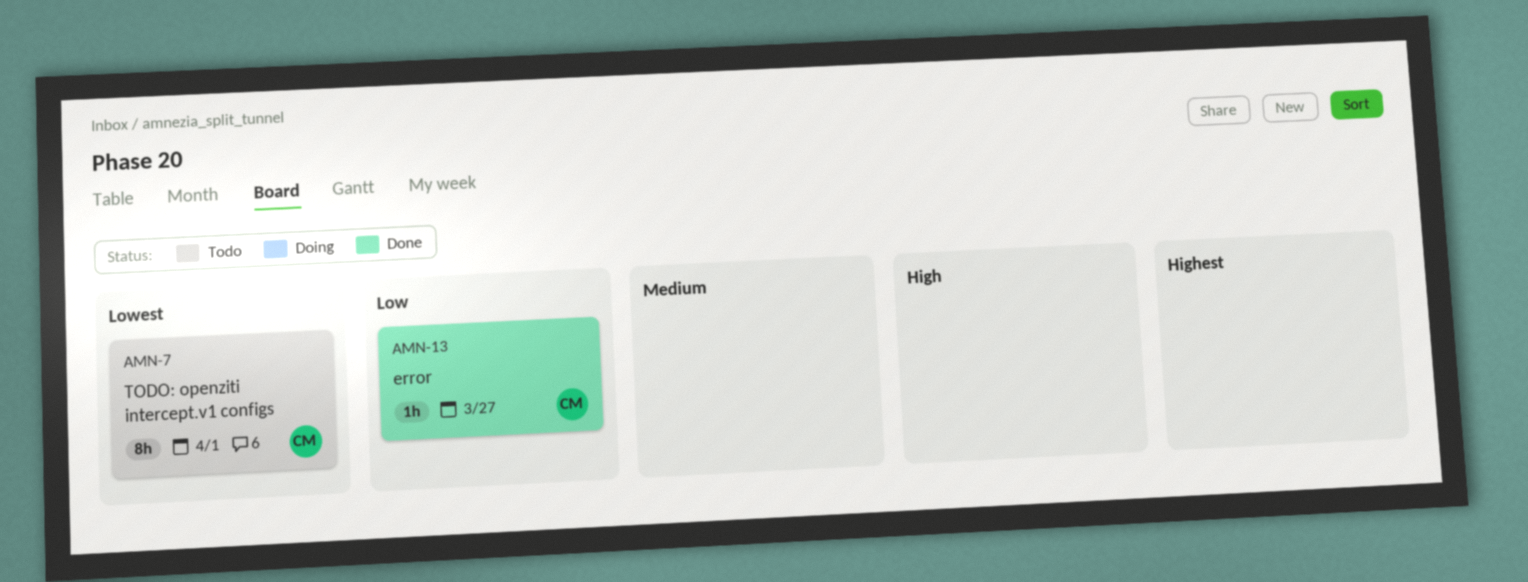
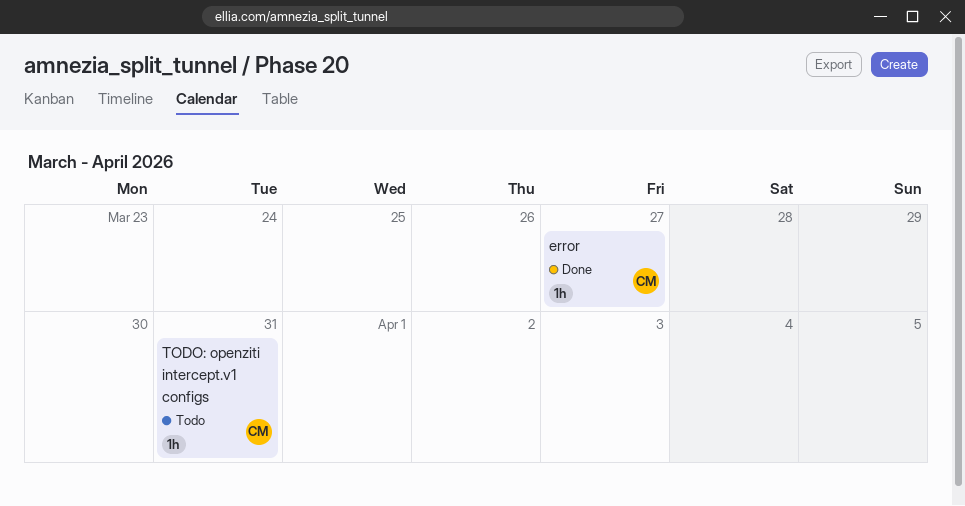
TODO: openziti intercept.v1 configs, estimate: 8h -> 1h
TODO: openziti intercept.v1 configs, due: Apr 1 -> Mar 31

